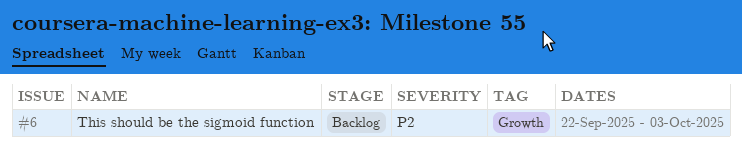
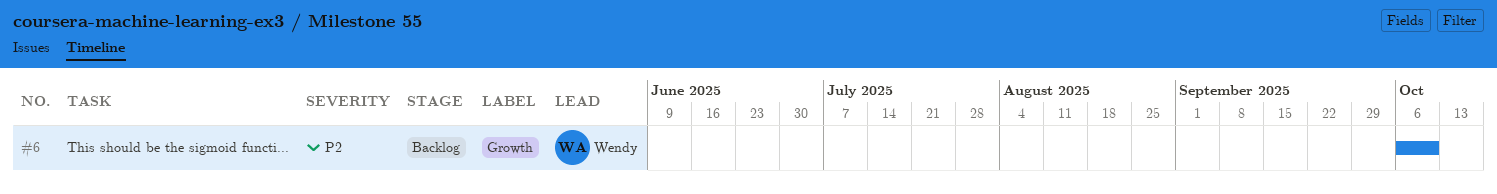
#6, start: Sep 22 -> Oct 6
#6, due: Oct 3 -> Oct 10

